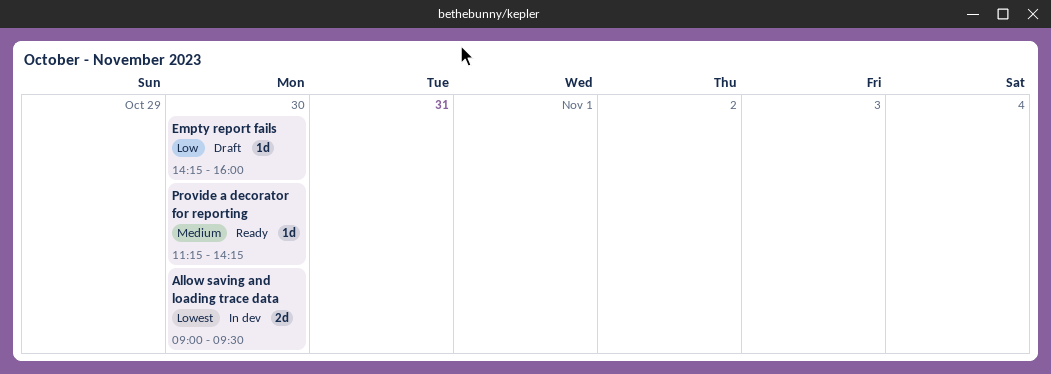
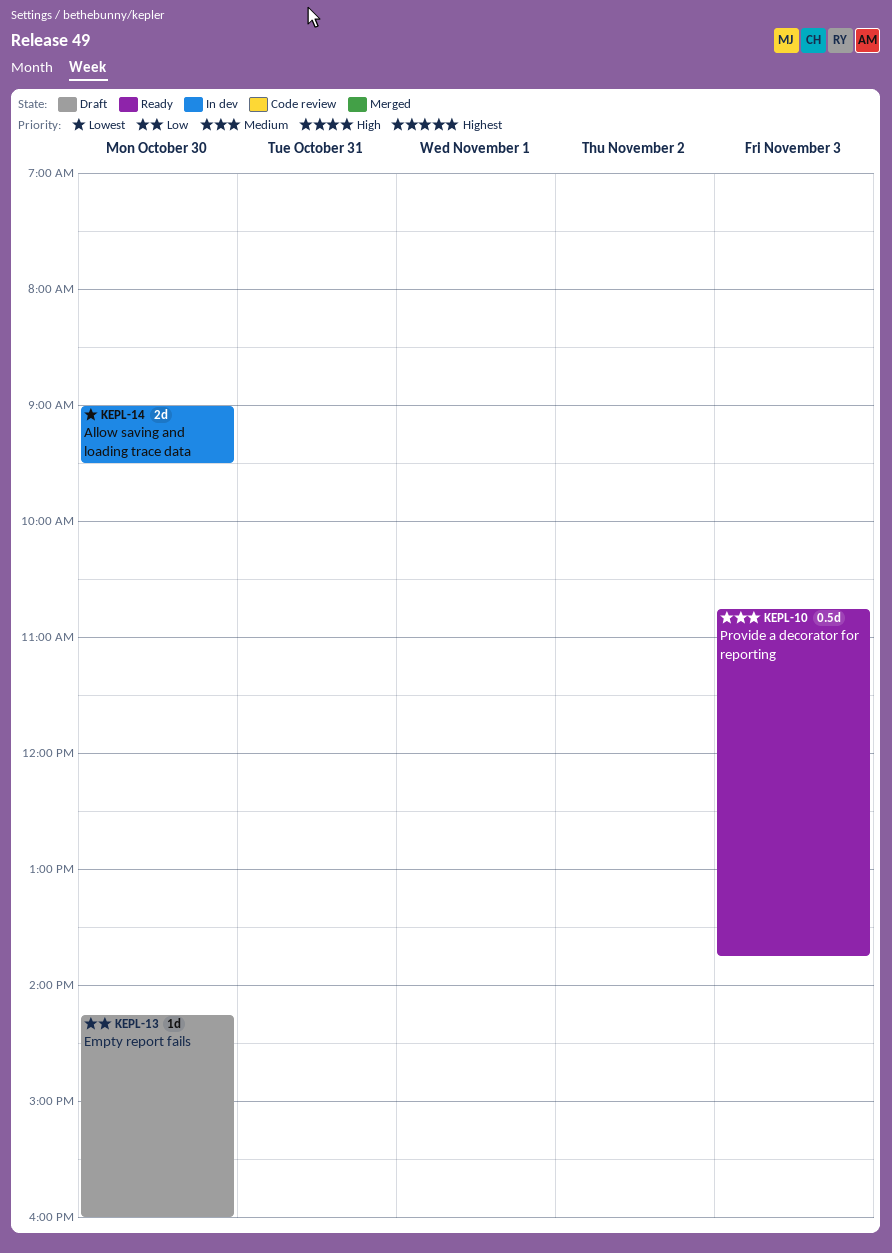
Provide a decorator for reporting, estimate: 1d -> 0.5d
Provide a decorator for reporting, day: Oct 30 -> Nov 3
Provide a decorator for reporting, begins: 11:15 -> 10:45
Provide a decorator for reporting, ends: 14:15 -> 13:45

